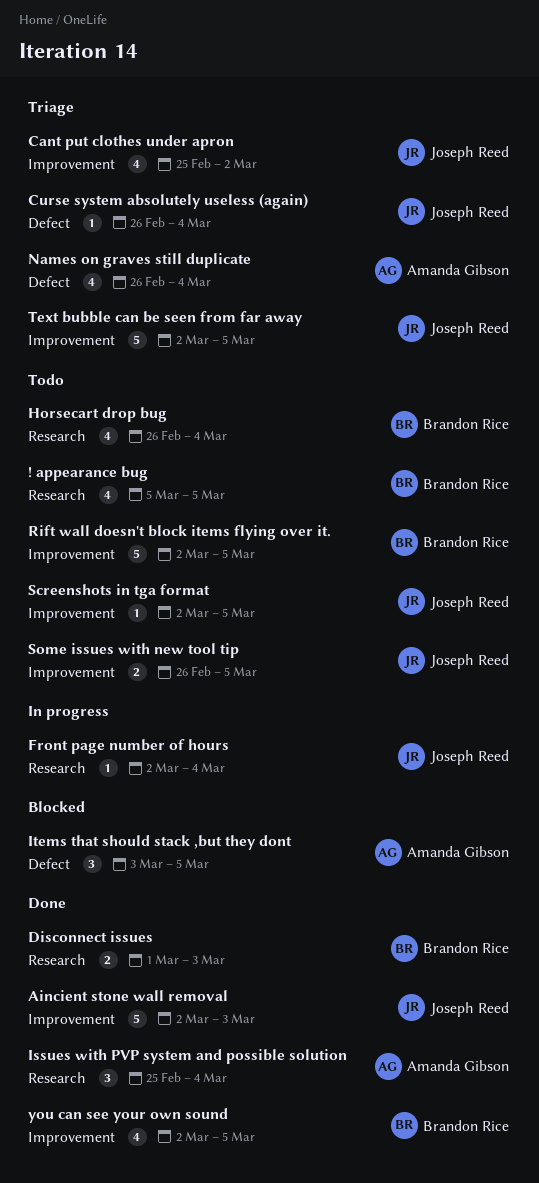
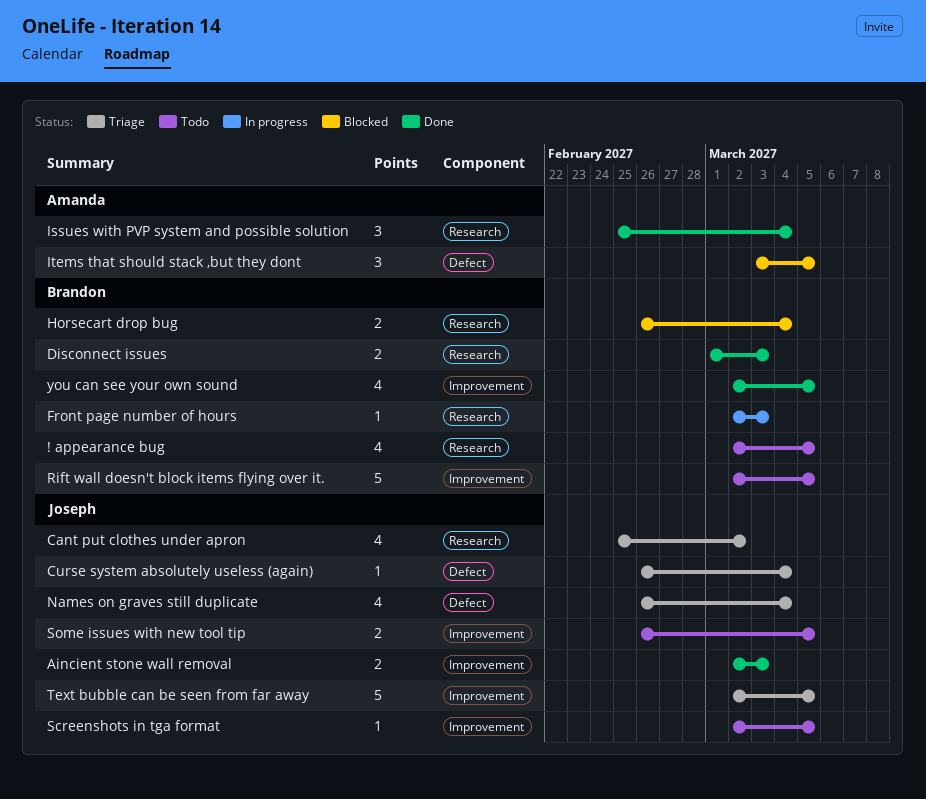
! appearance bug, start: Mar 5 -> Mar 2
Aincient stone wall removal, estimate: 5 -> 2
Cant put clothes under apron, label: Improvement -> Research
Front page number of hours, owner: Joseph Reed -> Brandon Rice
Front page number of hours, due: Mar 4 -> Mar 3
Horsecart drop bug, status: Todo -> Blocked
Horsecart drop bug, estimate: 4 -> 2
Names on graves still duplicate, owner: Amanda Gibson -> Joseph Reed

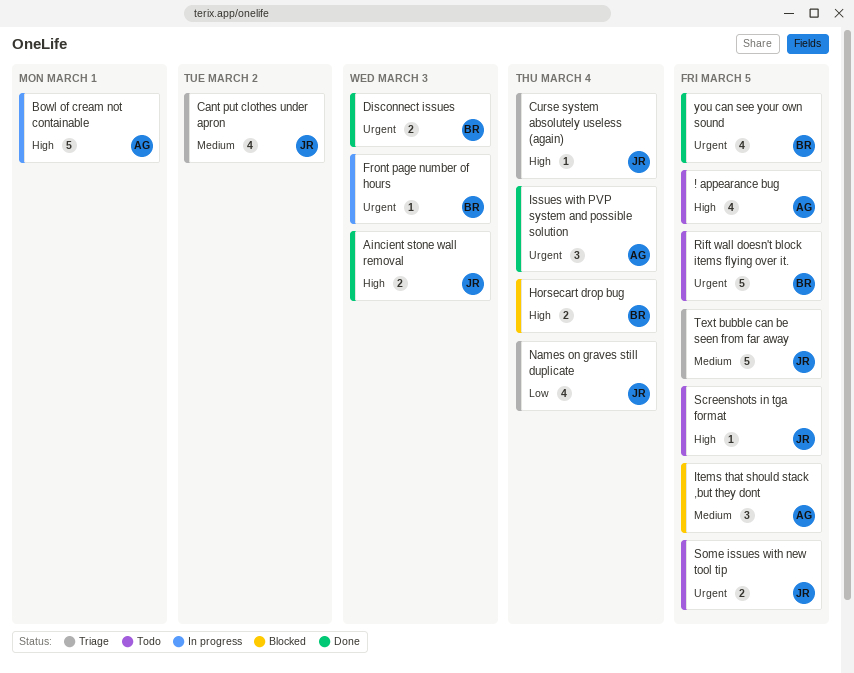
! appearance bug, owner: Brandon -> Amanda
Bowl of cream not containable: none -> present

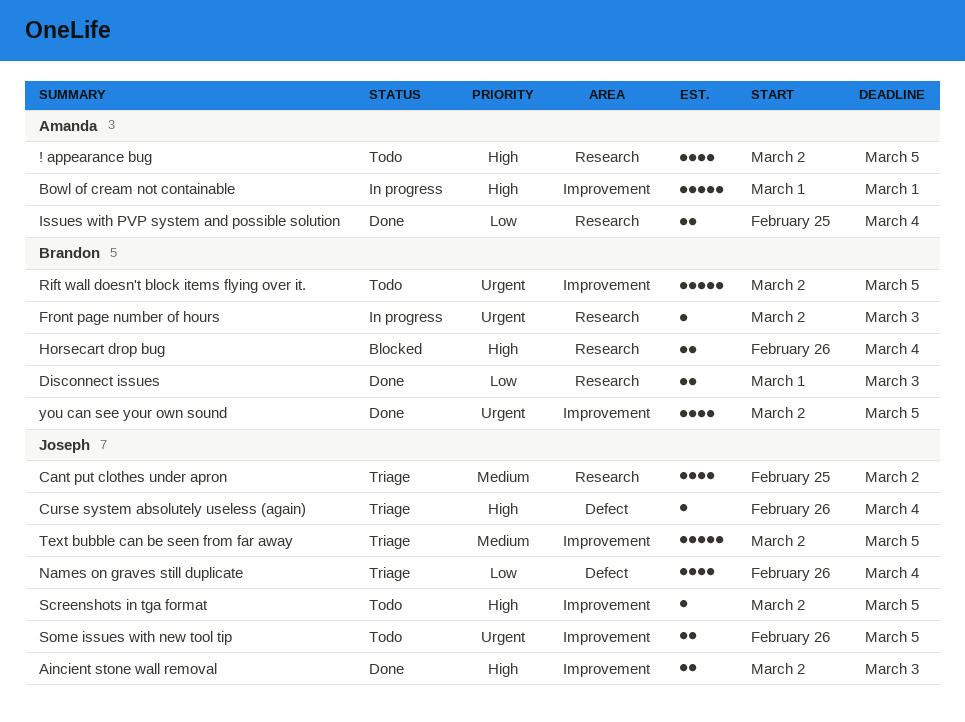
Disconnect issues, priority: Urgent -> Low
Issues with PVP system and possible solution, priority: Urgent -> Low
Issues with PVP system and possible solution, estimate: 3 -> 2
Items that should stack ,but they dont: present -> none

